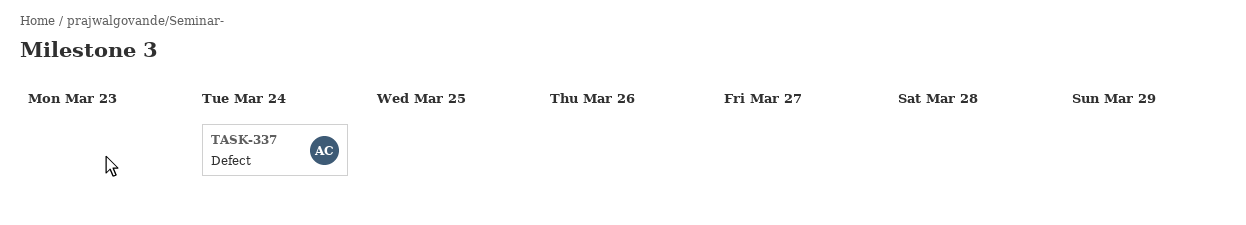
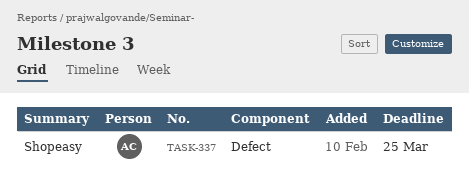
TASK-337, due: Mar 24 -> Mar 25

